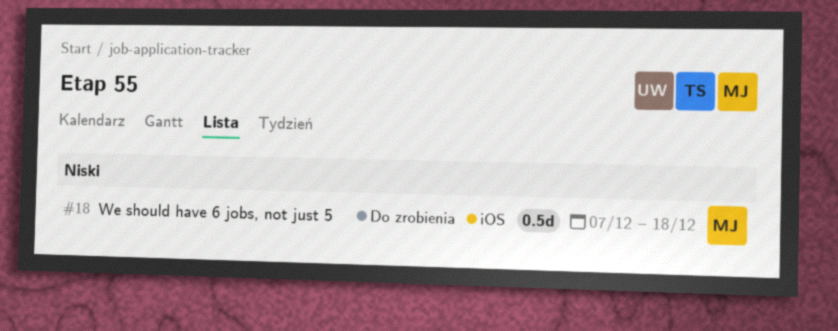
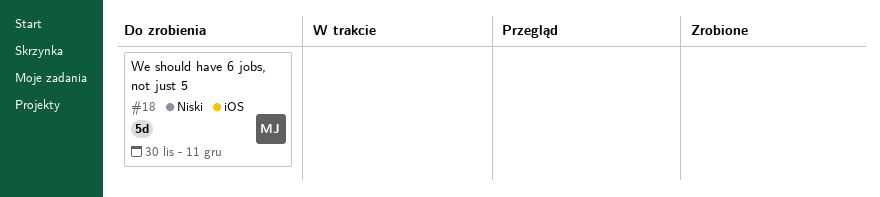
#18, estimate: 0.5d -> 5d
#18, start: Dec 7 -> Nov 30
#18, due: Dec 18 -> Dec 11

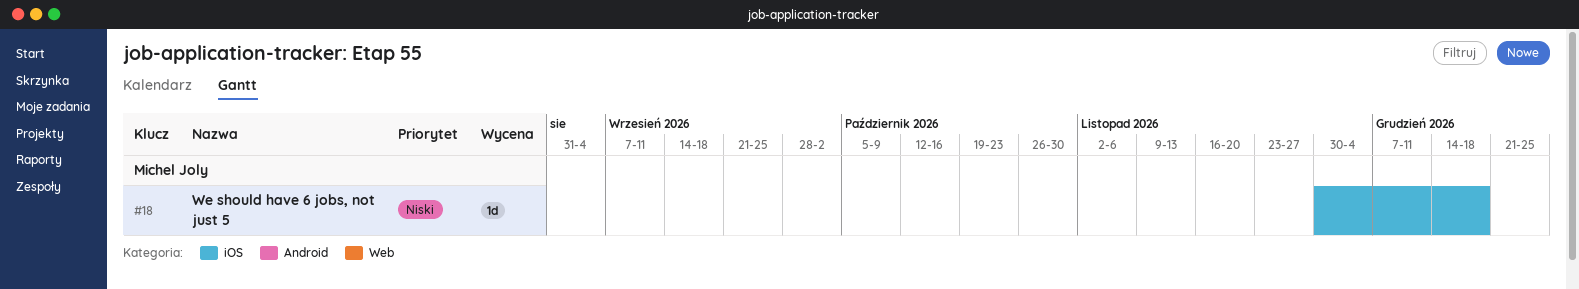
#18, estimate: 5d -> 1d
#18, due: Dec 11 -> Dec 18

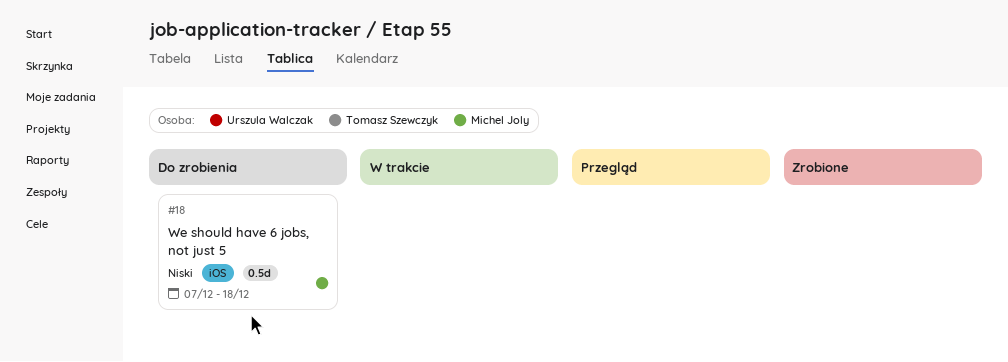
#18, estimate: 1d -> 0.5d
#18, start: Nov 30 -> Dec 7

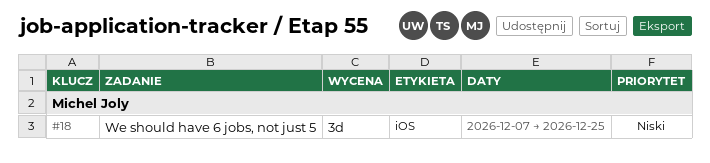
#18, estimate: 0.5d -> 3d
#18, due: Dec 18 -> Dec 25

